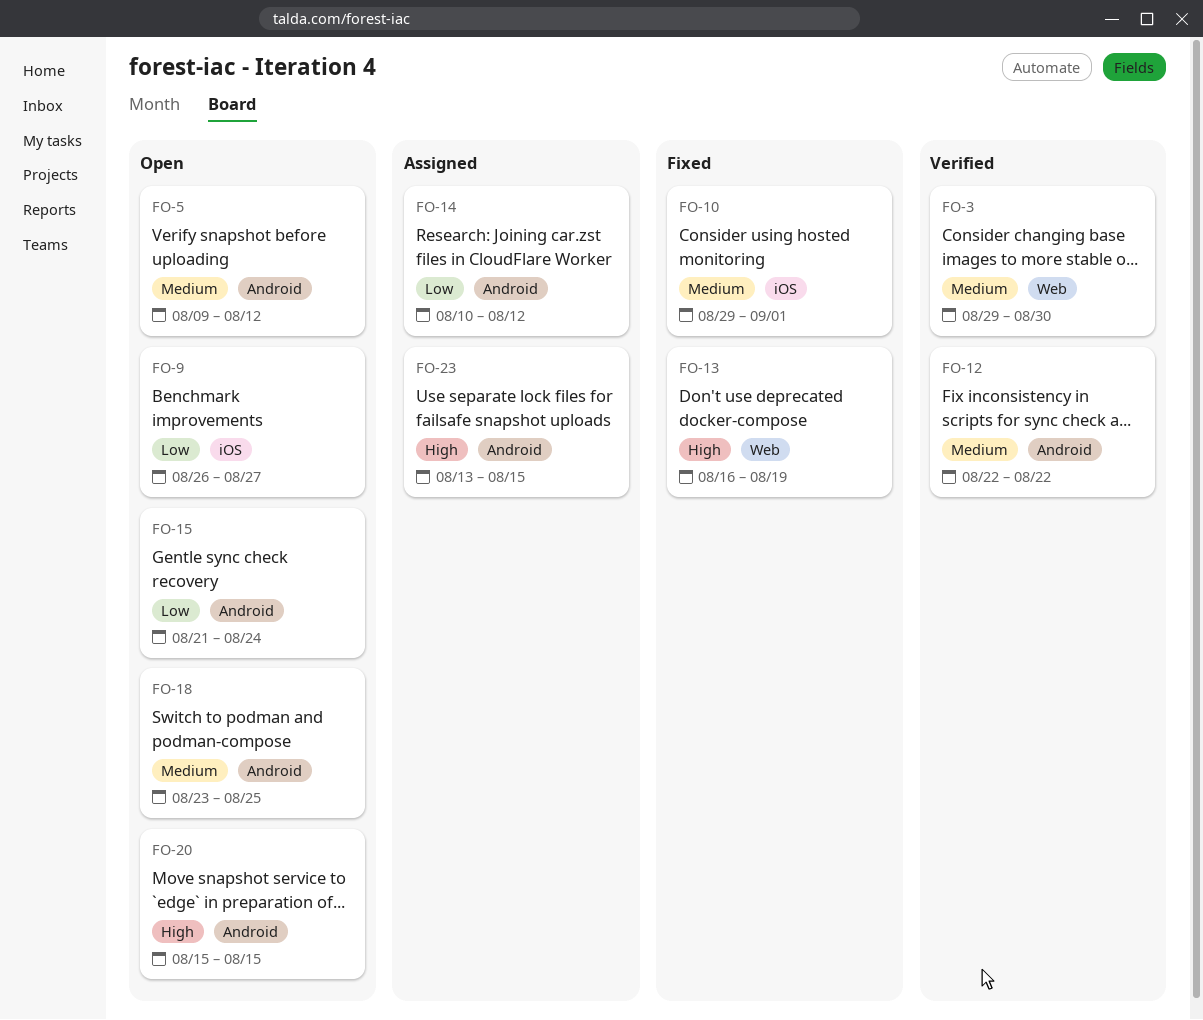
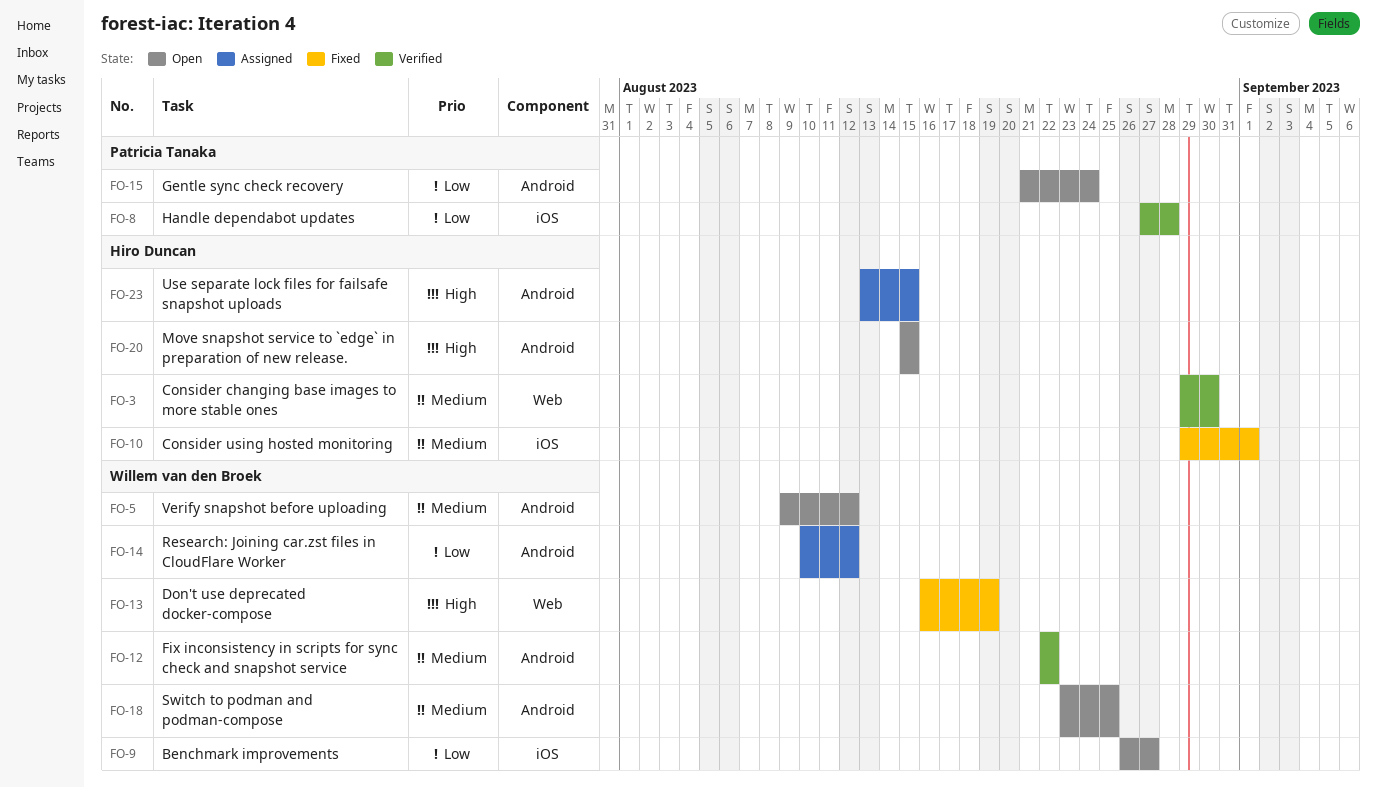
FO-8: none -> present

